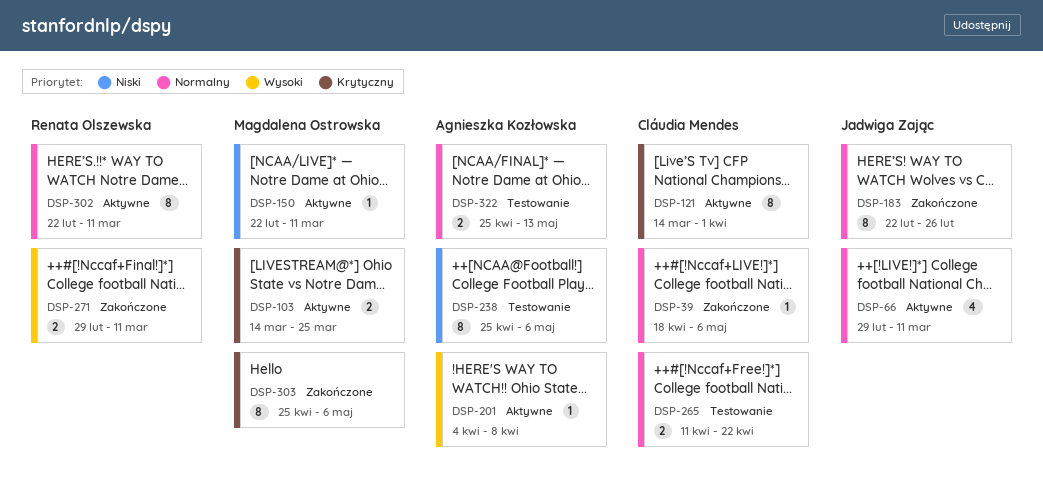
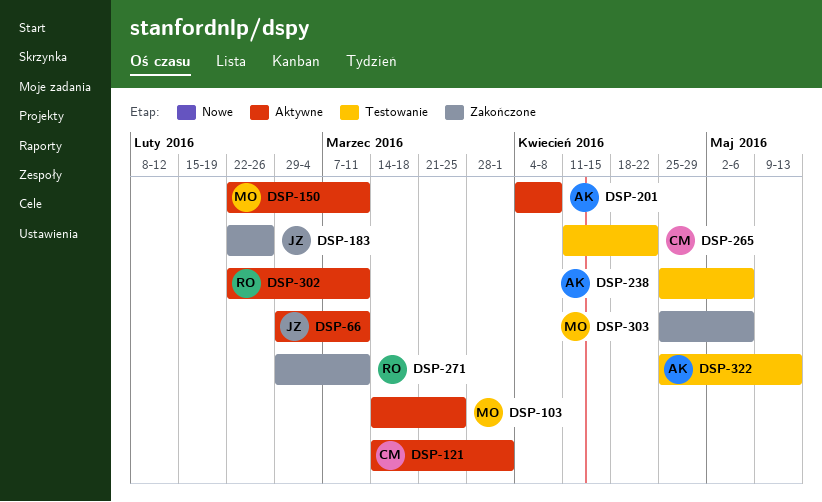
DSP-39: present -> none

